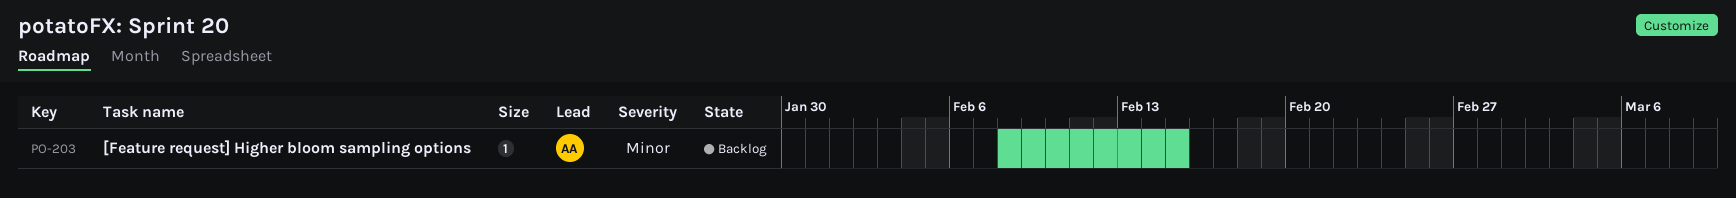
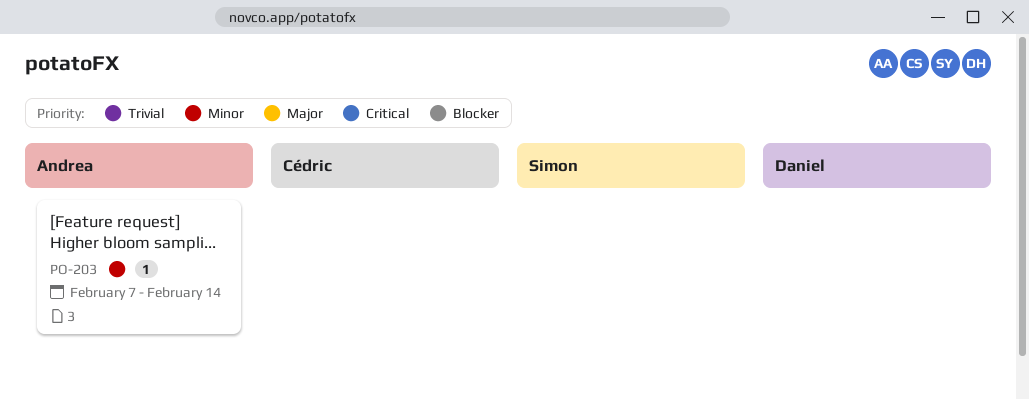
PO-203, start: Feb 8 -> Feb 7
PO-203, due: Feb 15 -> Feb 14

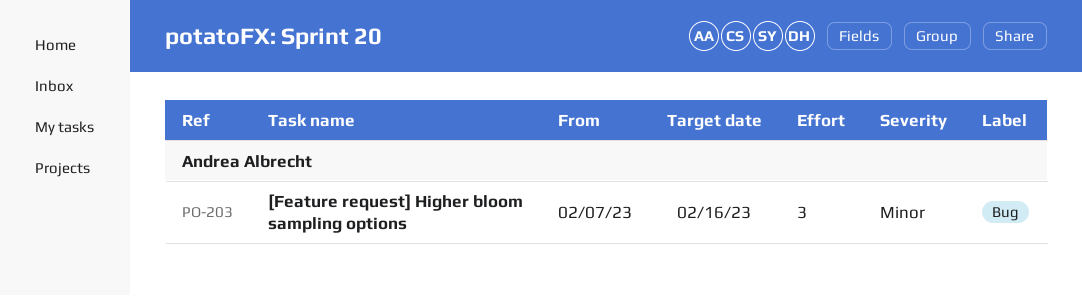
PO-203, estimate: 1 -> 3
PO-203, due: Feb 14 -> Feb 16

